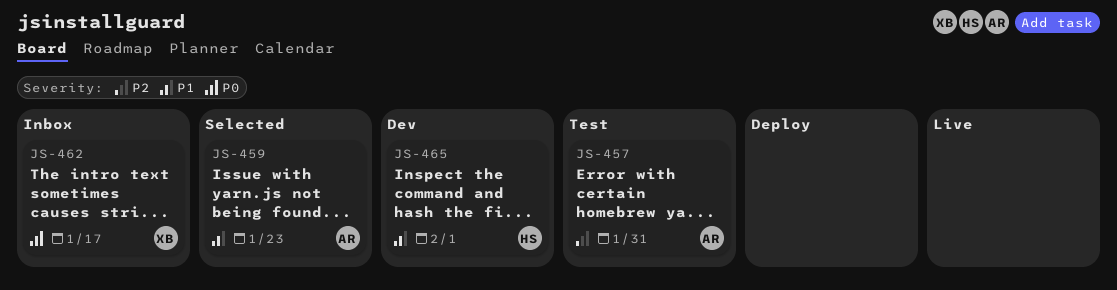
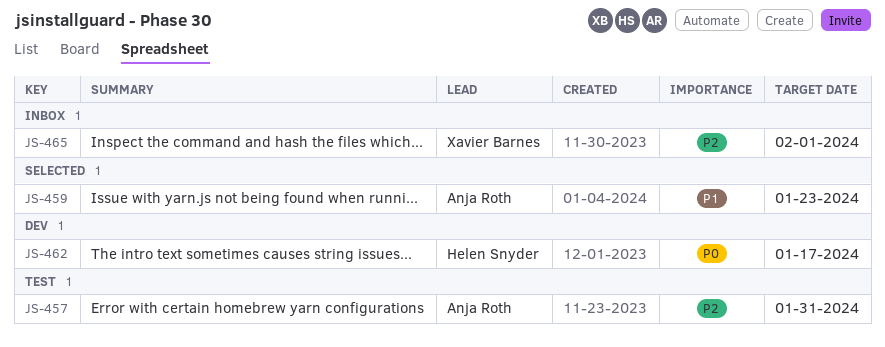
JS-462, status: Inbox -> Dev
JS-462, owner: Xavier Barnes -> Helen Snyder
JS-465, status: Dev -> Inbox
JS-465, owner: Helen Snyder -> Xavier Barnes
JS-465, priority: P1 -> P2

